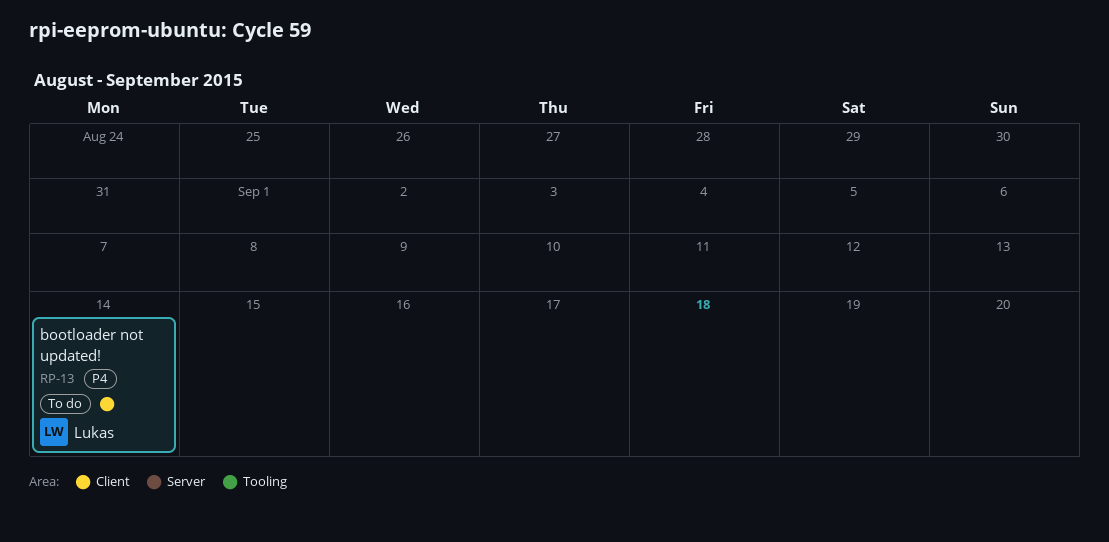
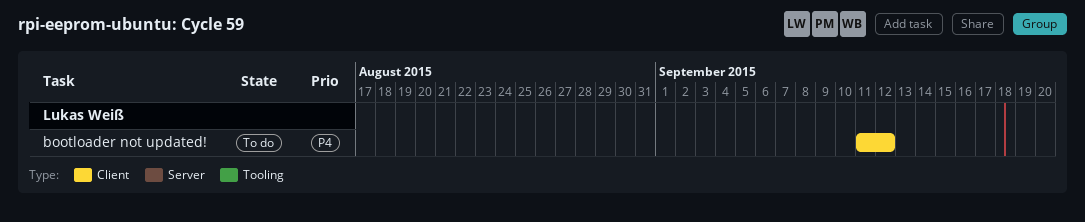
bootloader not updated!, due: Sep 14 -> Sep 12

